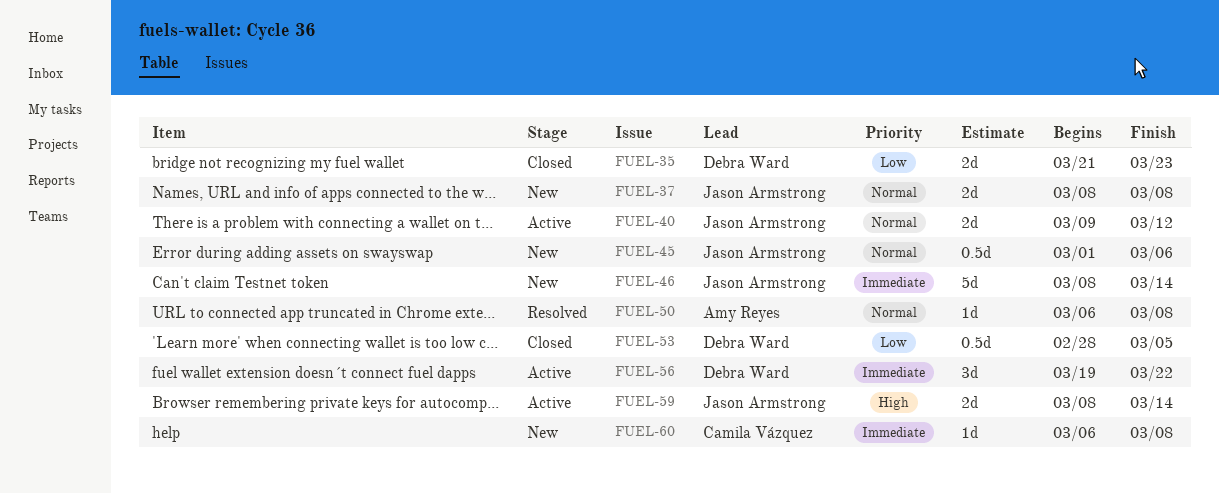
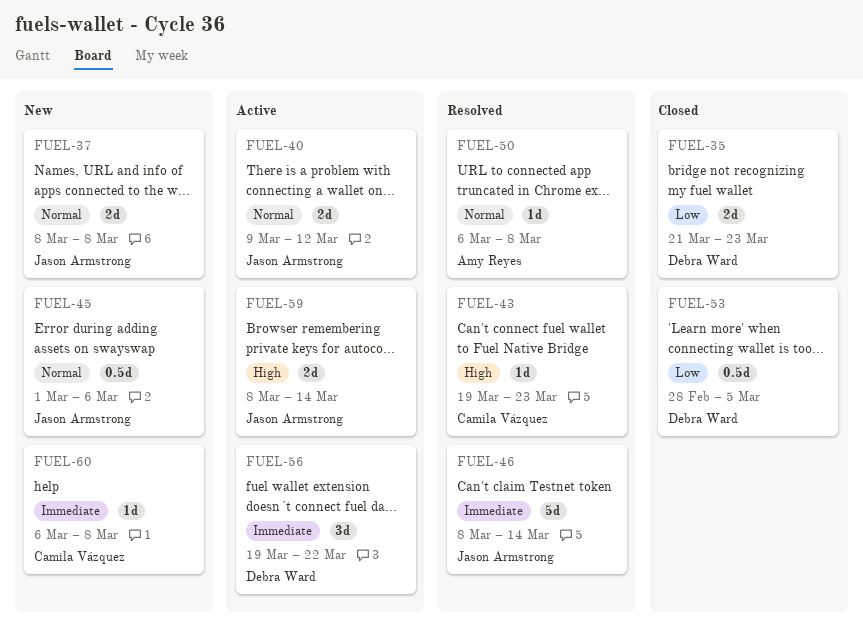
FUEL-43: none -> present
FUEL-46, status: New -> Resolved

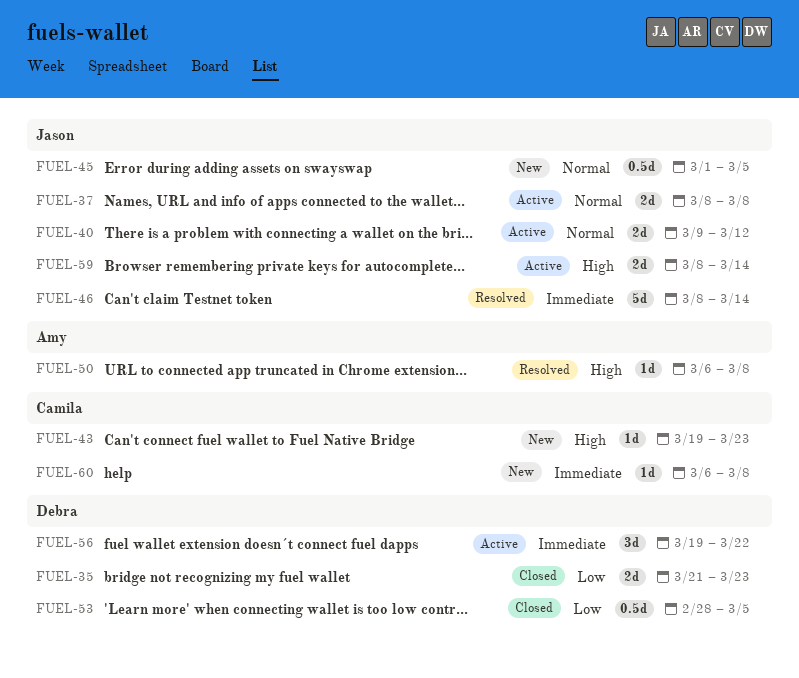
FUEL-37, status: New -> Active
FUEL-43, status: Resolved -> New
FUEL-45, due: Mar 6 -> Mar 5
FUEL-50, priority: Normal -> High

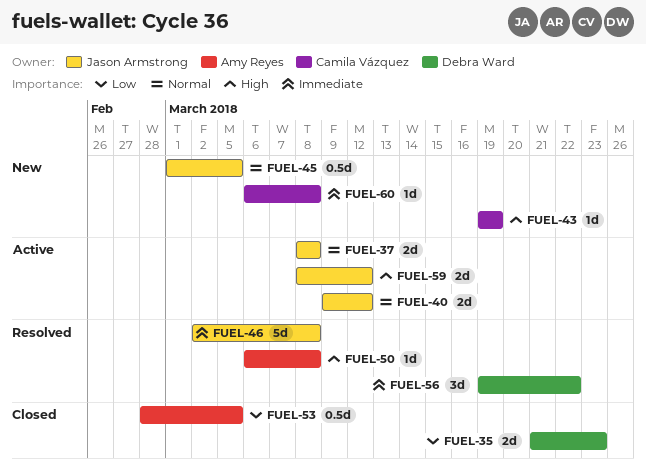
FUEL-43, due: Mar 23 -> Mar 19
FUEL-46, start: Mar 8 -> Mar 2
FUEL-46, due: Mar 14 -> Mar 8
FUEL-53, owner: Debra Ward -> Amy Reyes
FUEL-56, status: Active -> Resolved
FUEL-59, due: Mar 14 -> Mar 12

